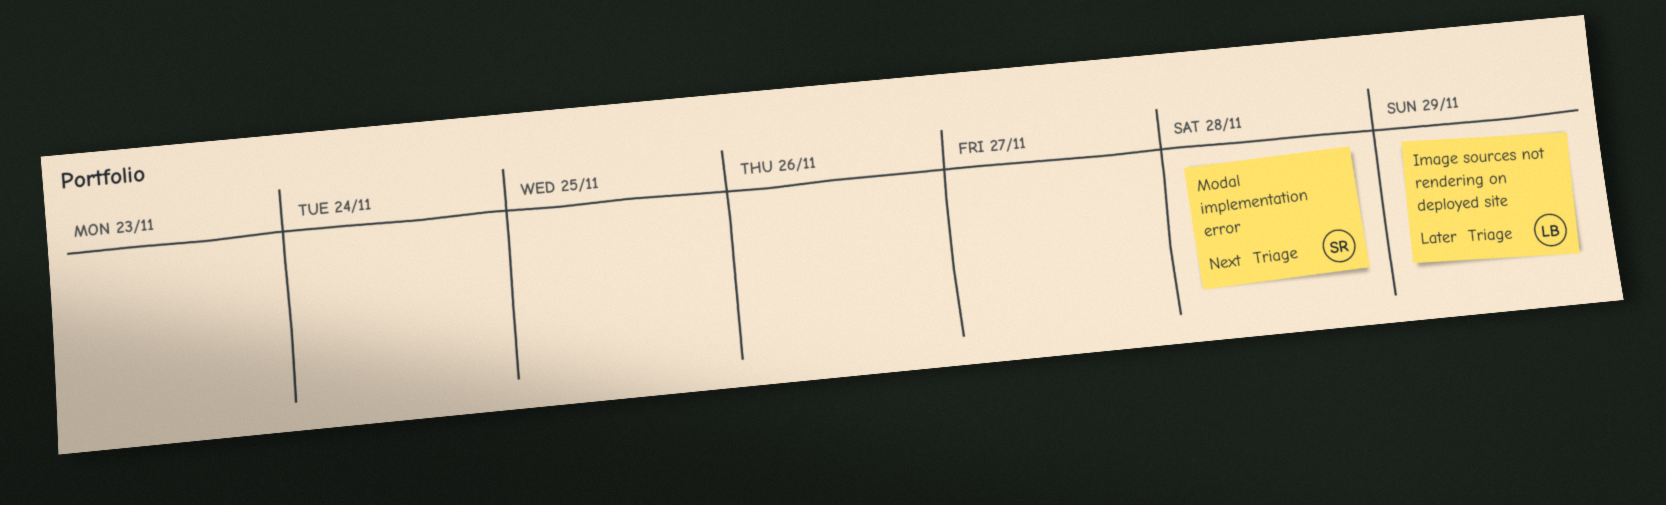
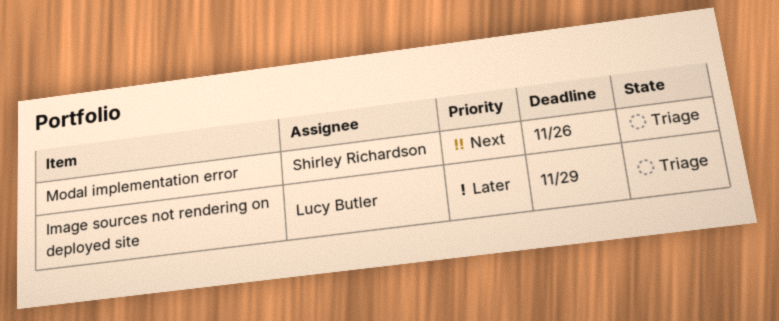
Modal implementation error, due: Nov 28 -> Nov 26

